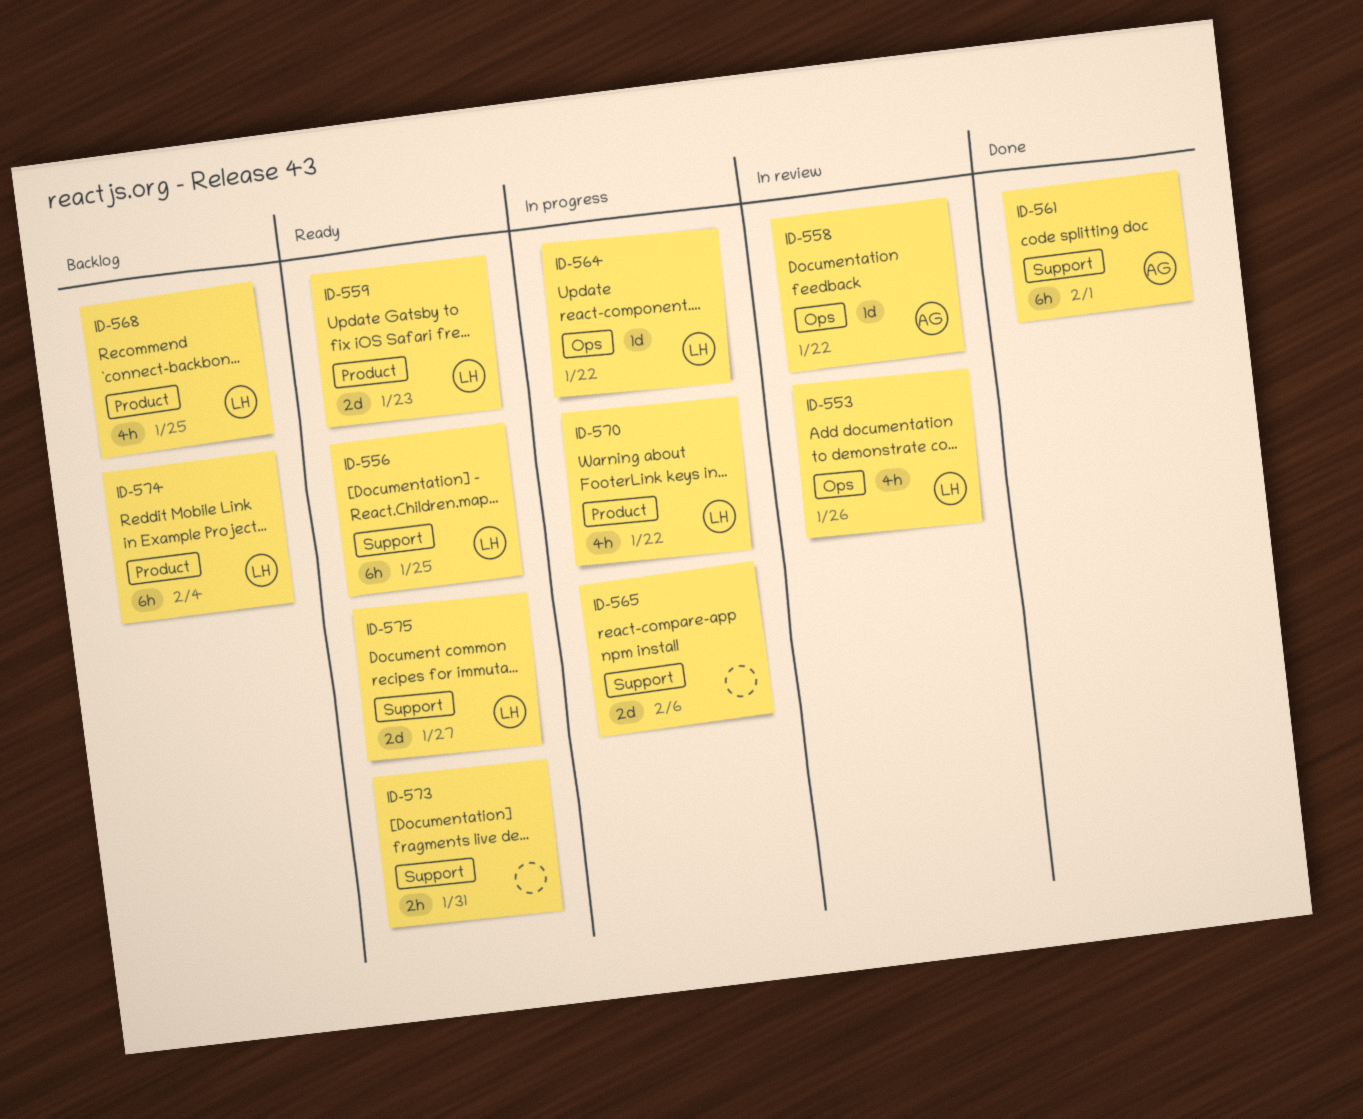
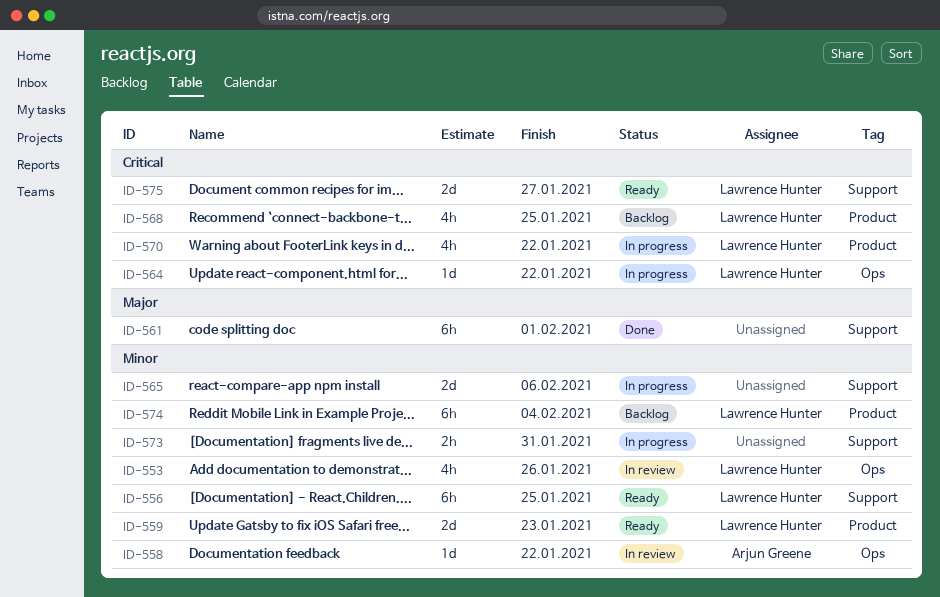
ID-561, owner: Arjun Greene -> none
ID-573, status: Ready -> In progress

